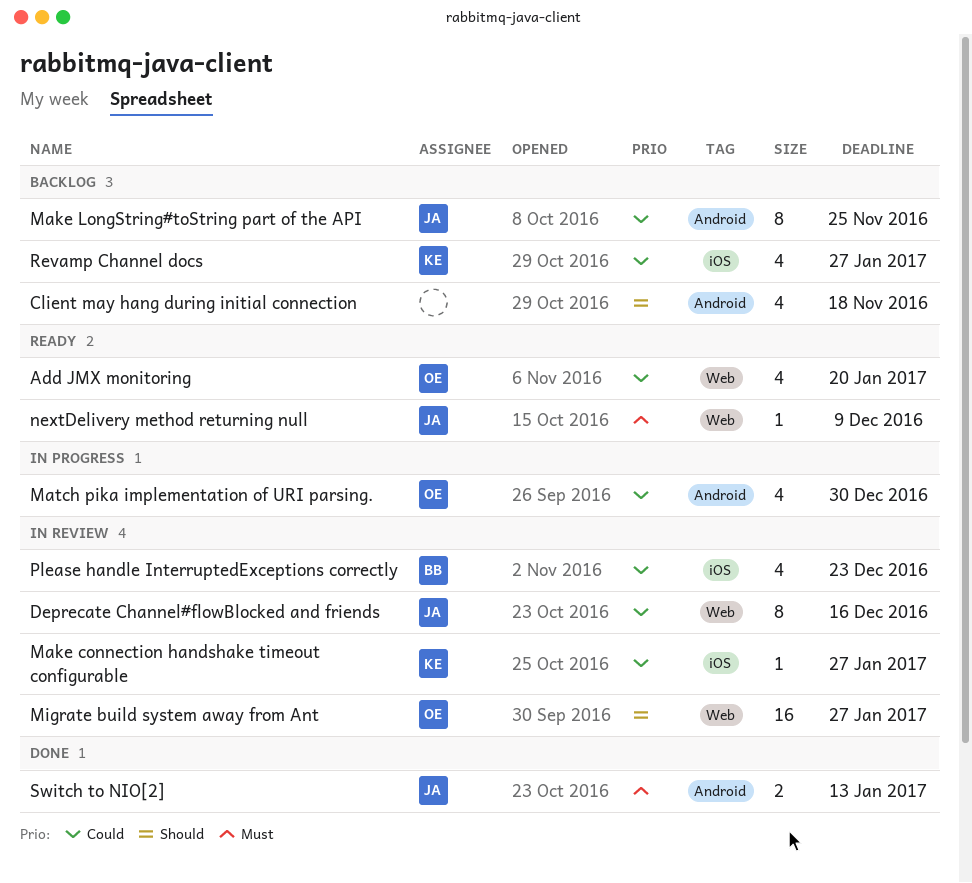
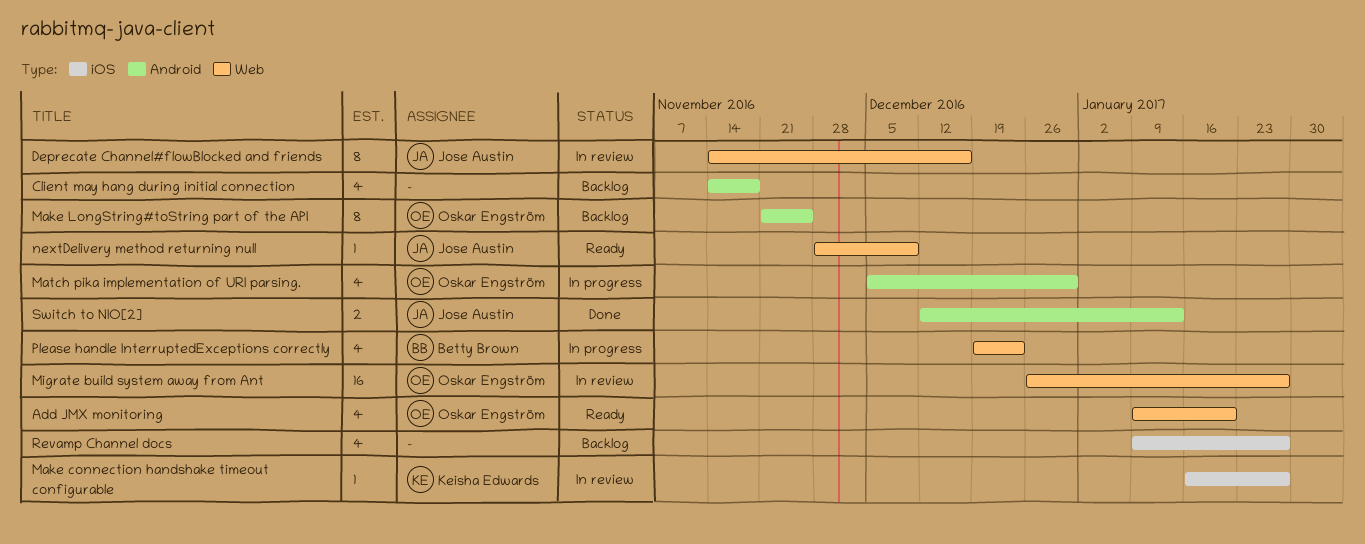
Make LongString#toString part of the API, owner: Jose Austin -> Oskar Engström
Please handle InterruptedExceptions correctly, status: In review -> In progress
Please handle InterruptedExceptions correctly, label: iOS -> Web
Revamp Channel docs, owner: Keisha Edwards -> none

